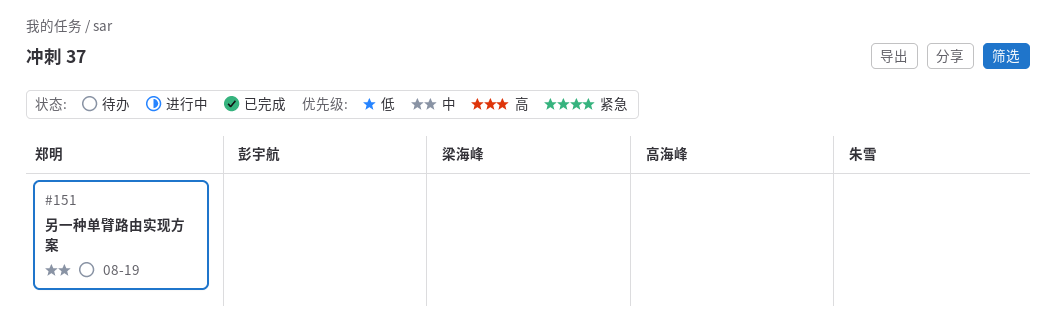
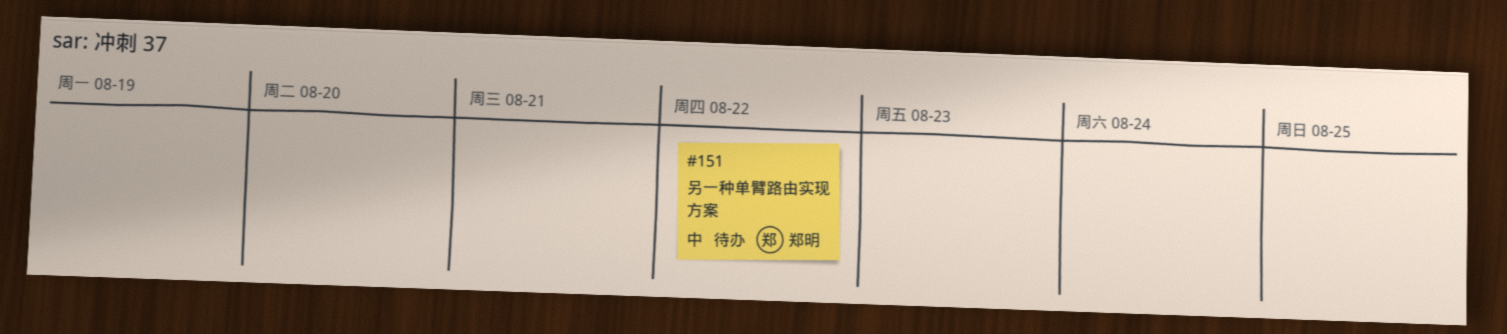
#151, due: Aug 19 -> Aug 22

